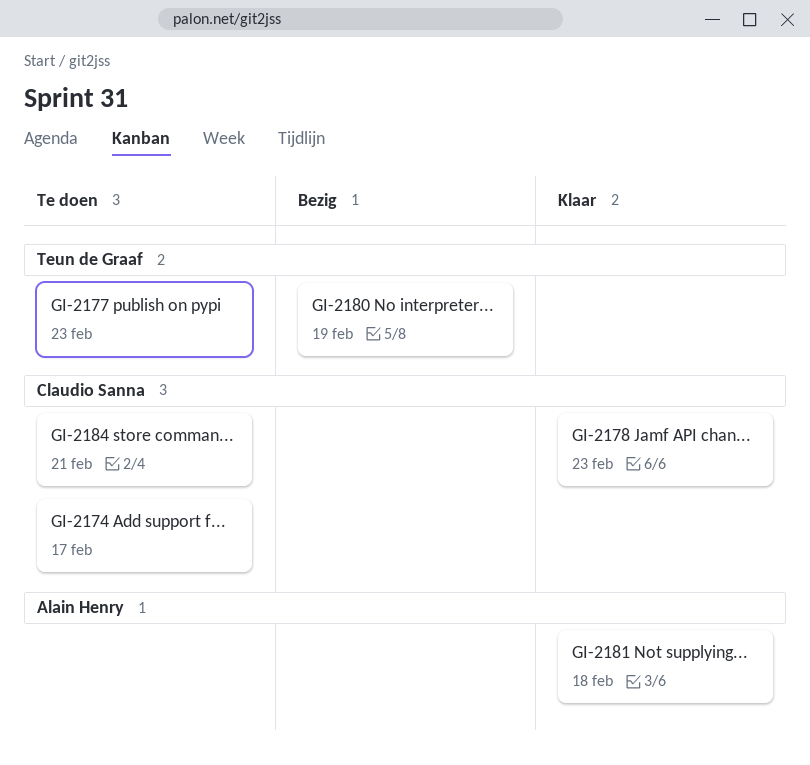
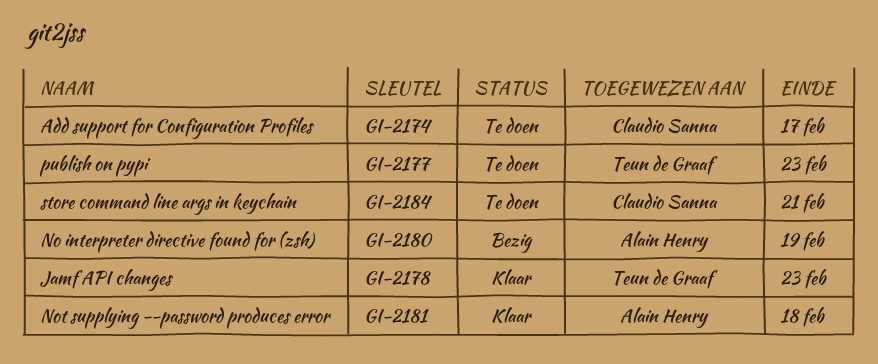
GI-2178, owner: Claudio Sanna -> Teun de Graaf
GI-2180, owner: Teun de Graaf -> Alain Henry

